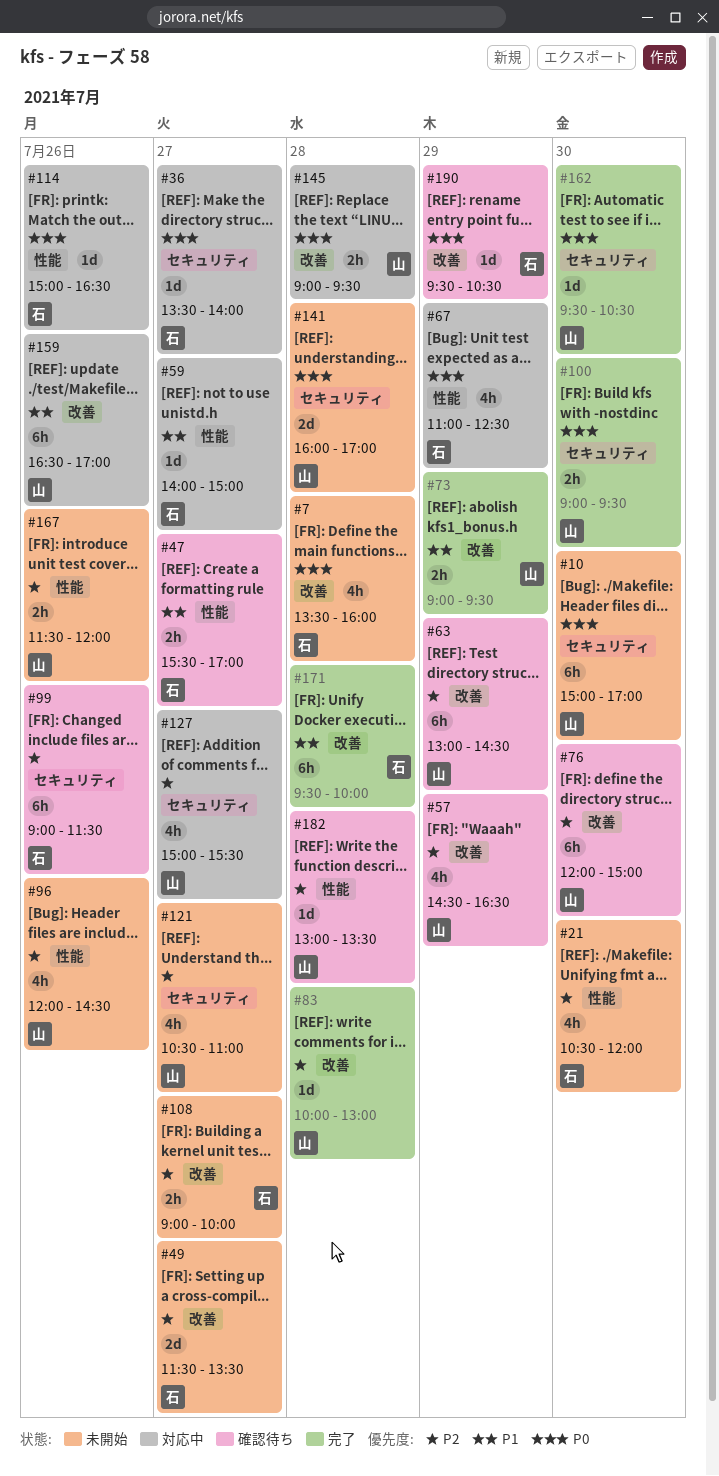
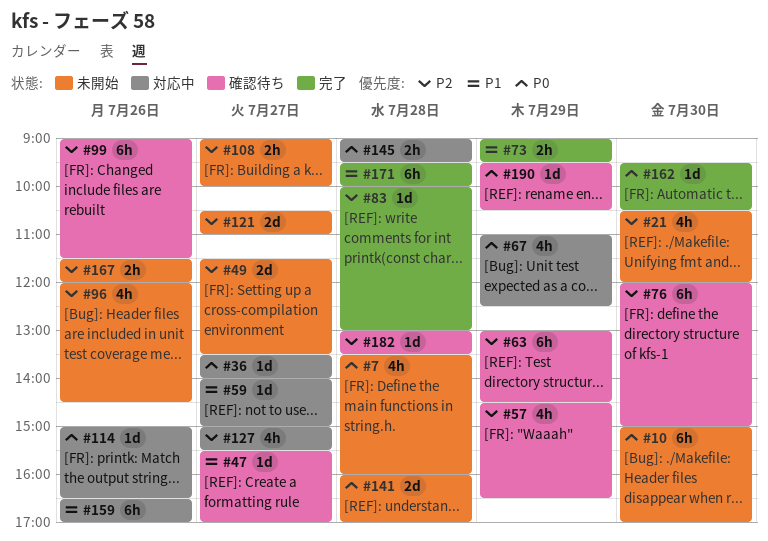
#47, estimate: 2h -> 1d
#100: present -> none
#121, estimate: 4h -> 2d

